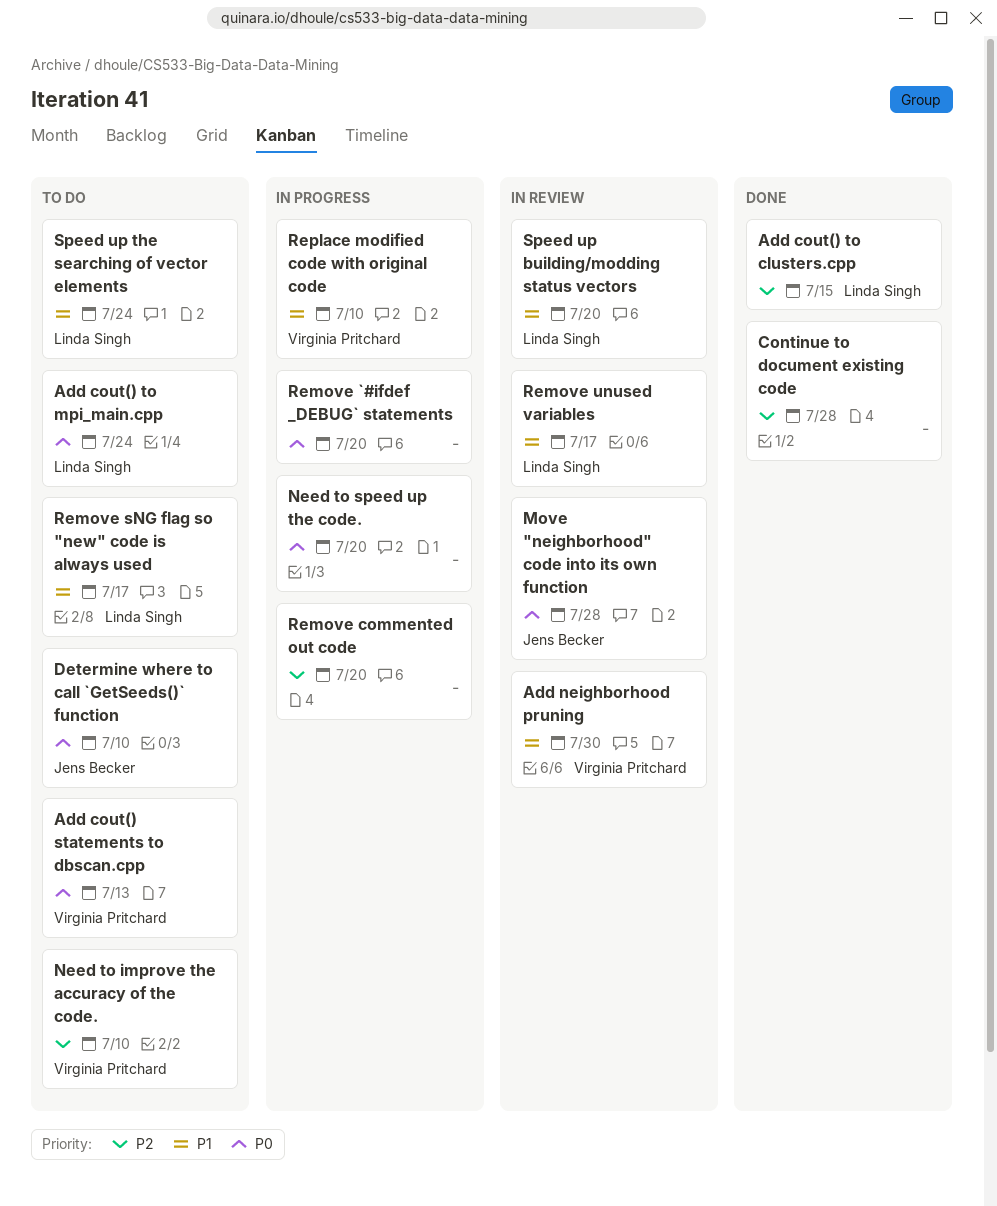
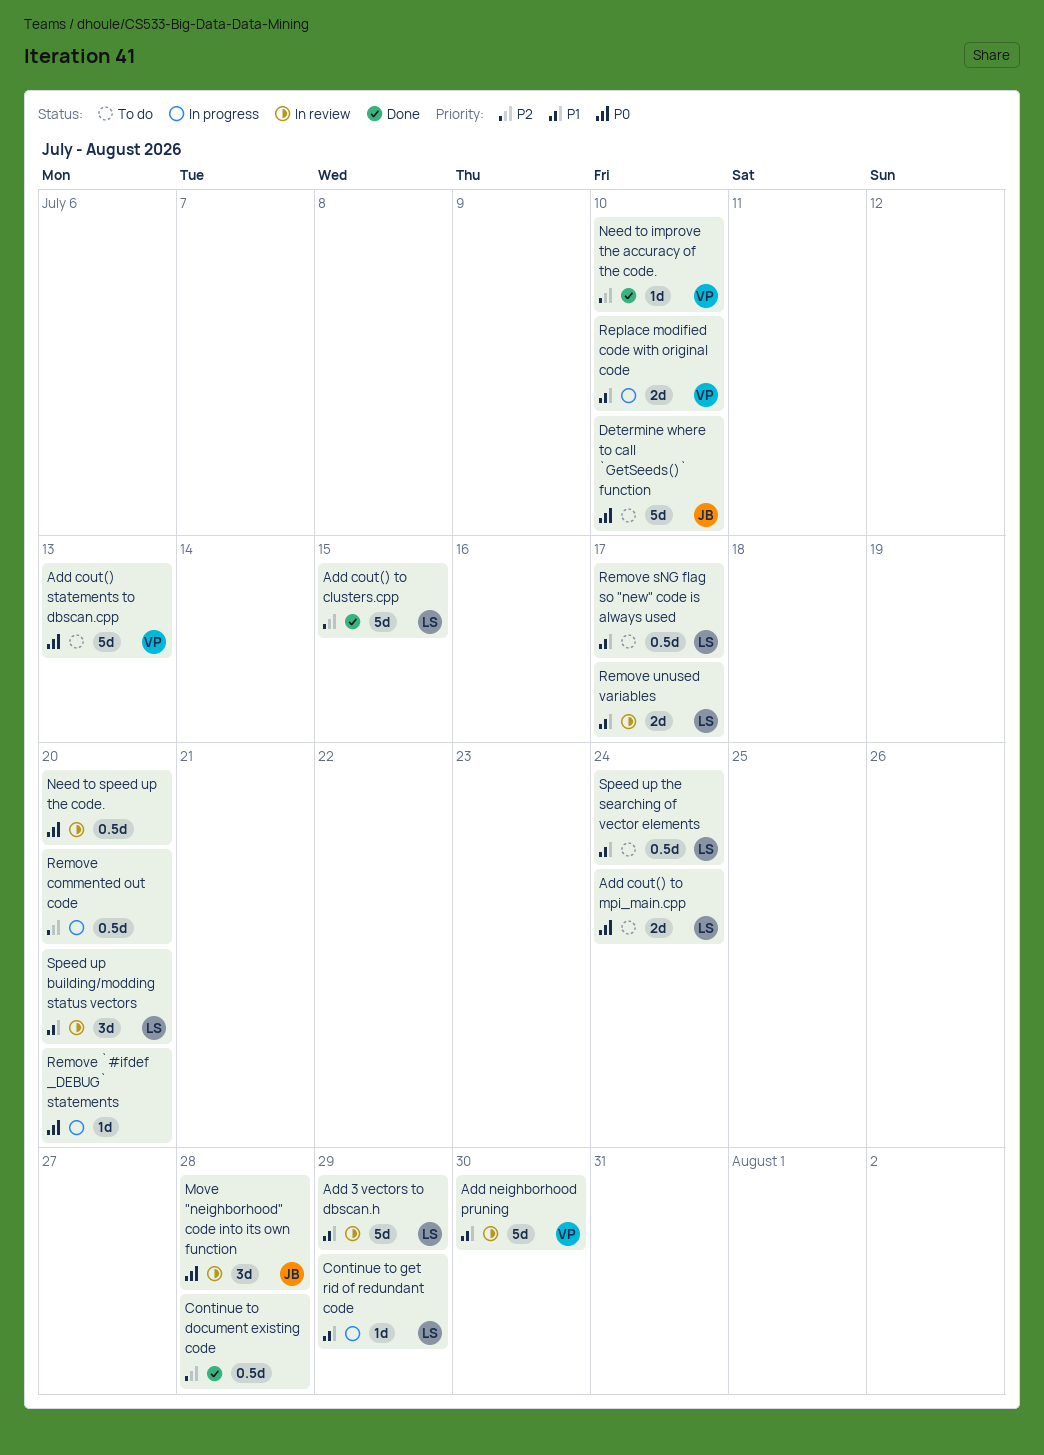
Add 3 vectors to dbscan.h: none -> present
Continue to get rid of redundant code: none -> present
Need to improve the accuracy of the code., status: To do -> Done
Need to speed up the code., status: In progress -> In review

